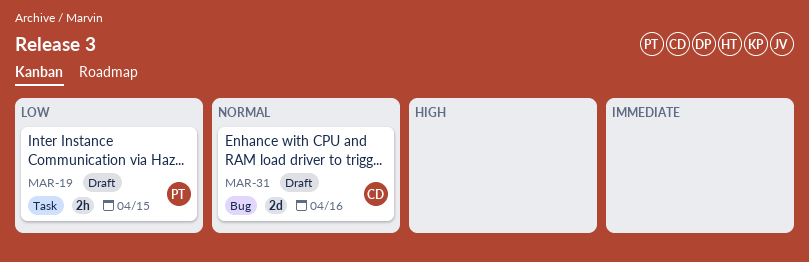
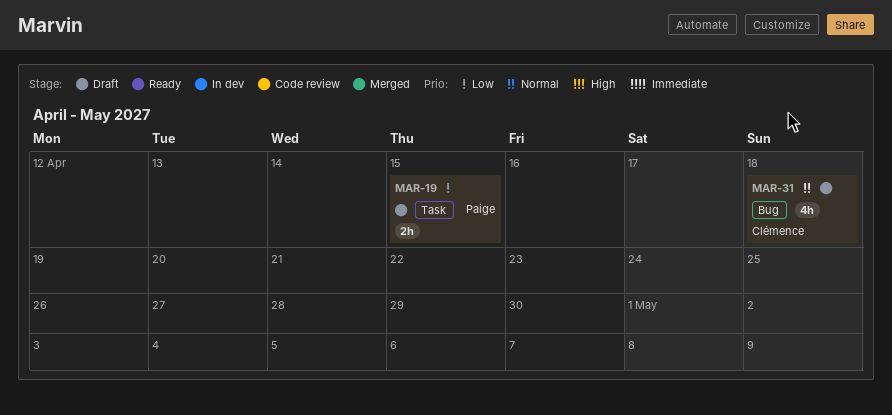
MAR-31, estimate: 2d -> 4h
MAR-31, due: Apr 16 -> Apr 18

